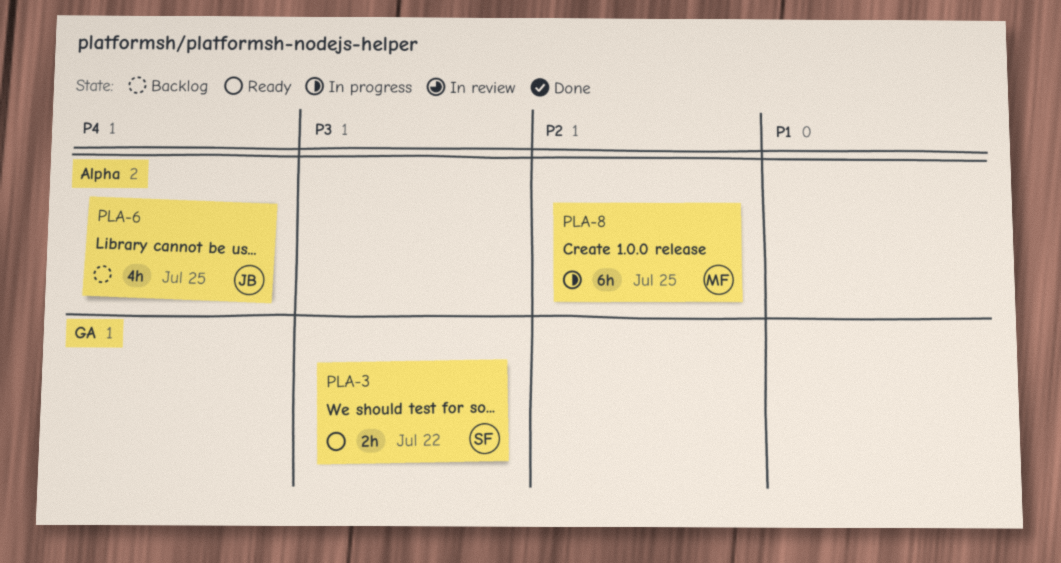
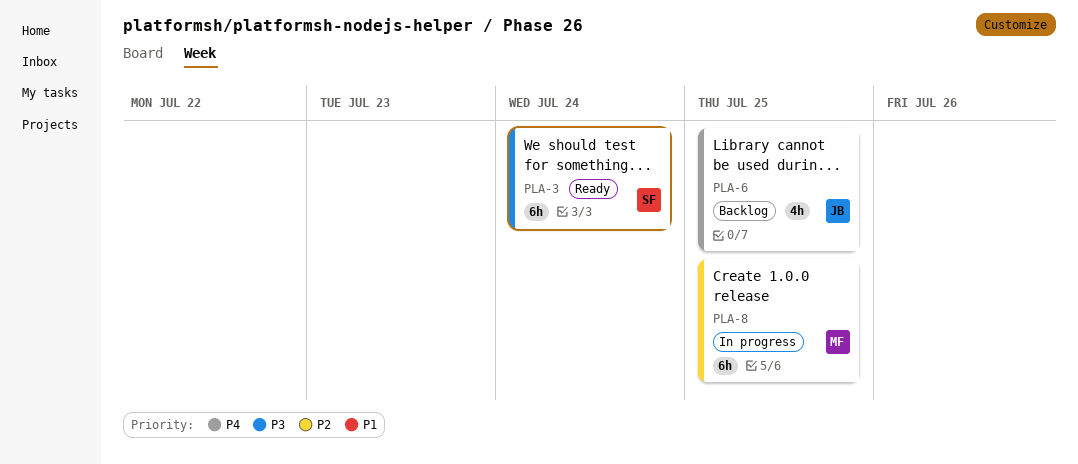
PLA-3, estimate: 2h -> 6h
PLA-3, due: Jul 22 -> Jul 24

